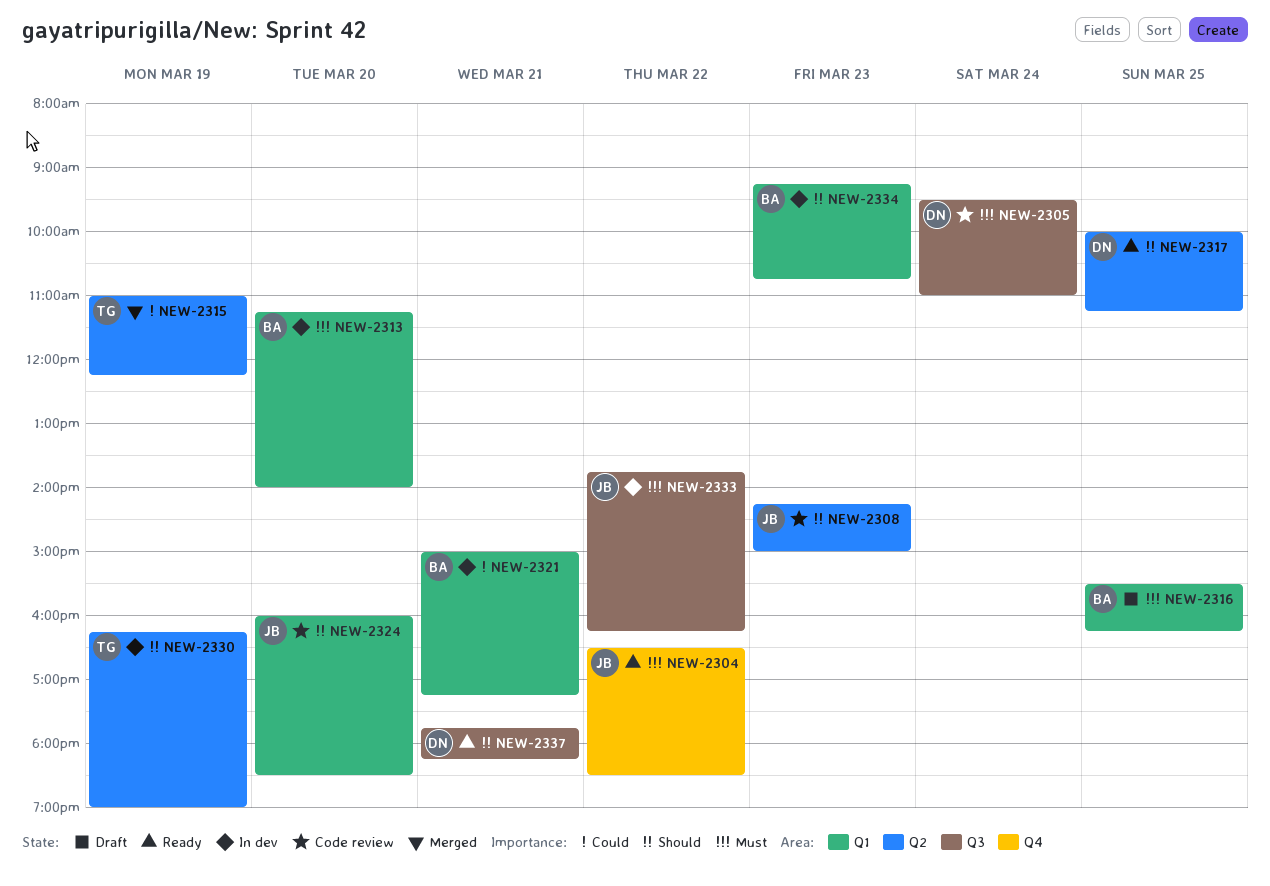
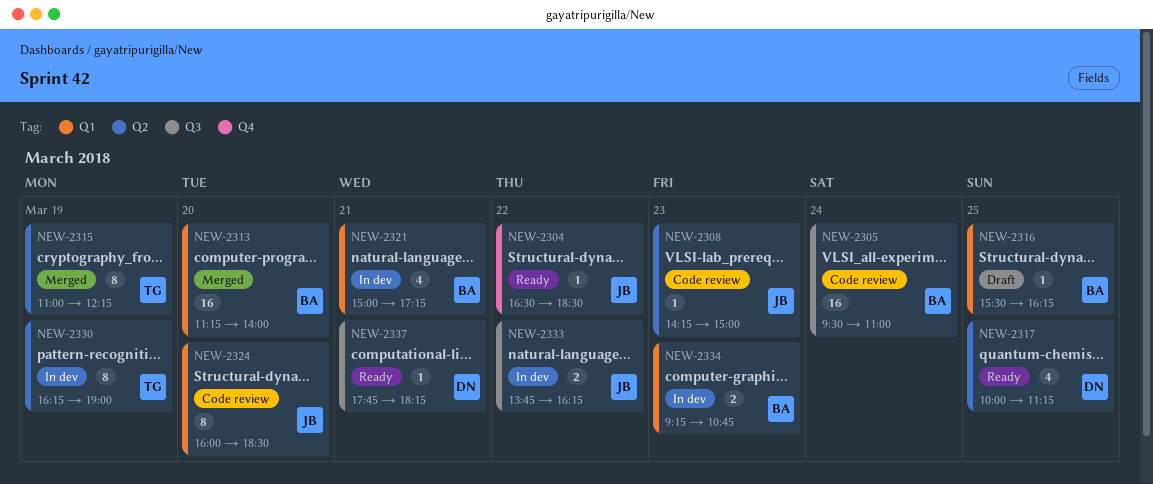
NEW-2305, owner: DN -> BA
NEW-2313, status: In dev -> Merged

